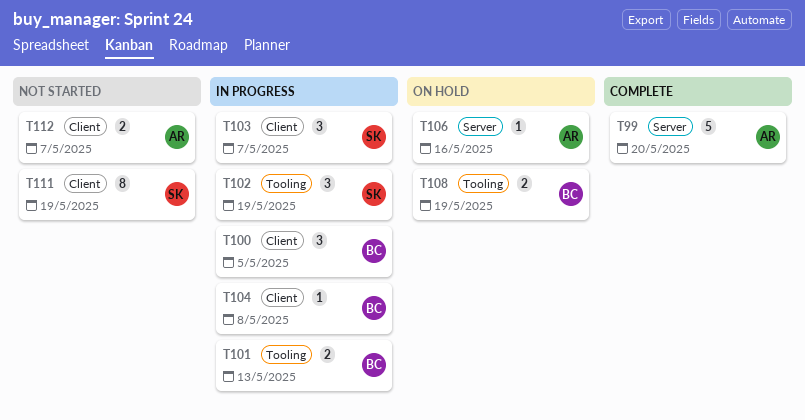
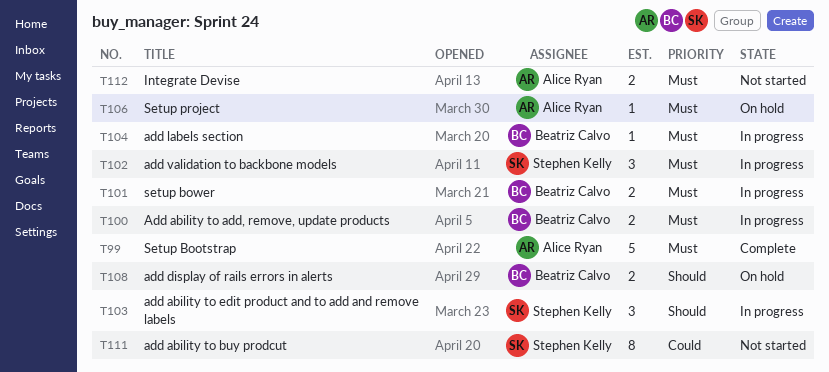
T100, estimate: 3 -> 2

